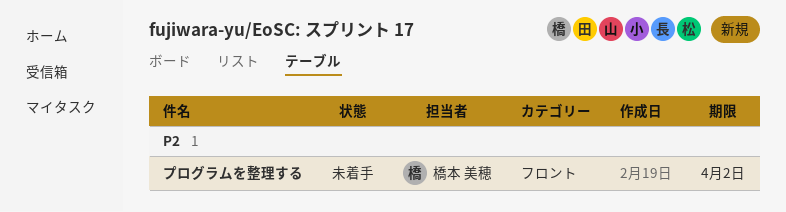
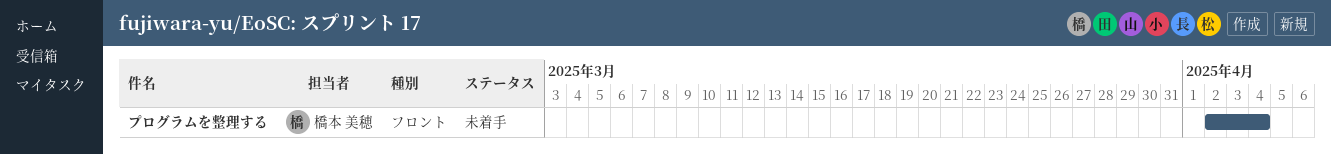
プログラムを整理する, due: Apr 2 -> Apr 4

